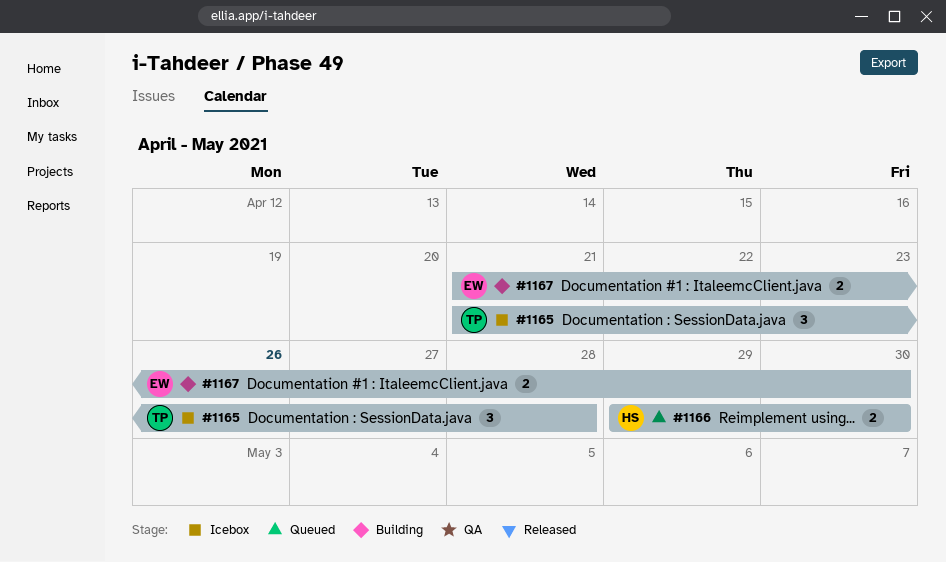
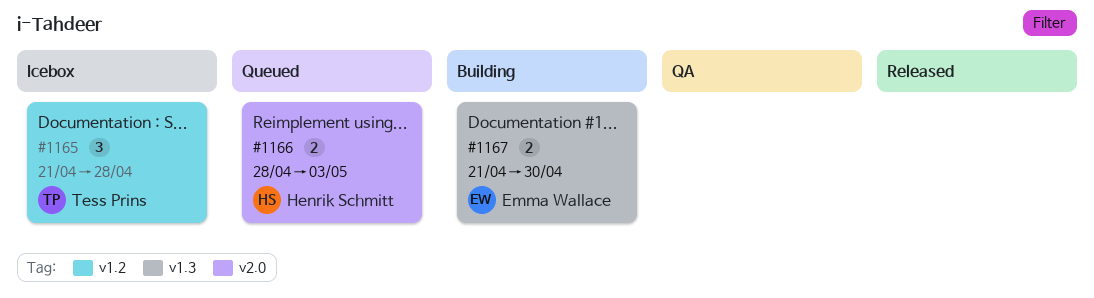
#1166, start: Apr 29 -> Apr 28
#1166, due: Apr 30 -> May 3

